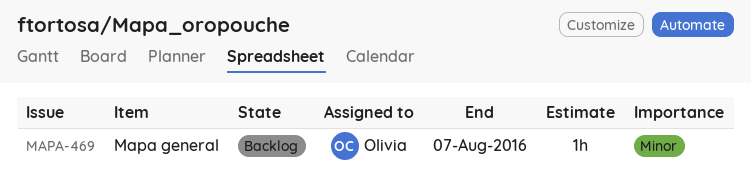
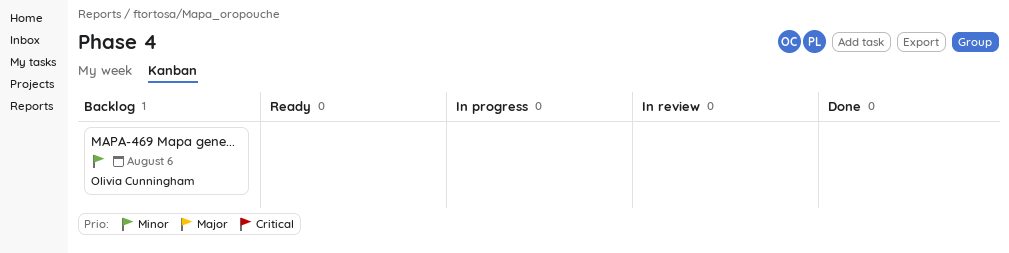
MAPA-469, due: Aug 7 -> Aug 6

